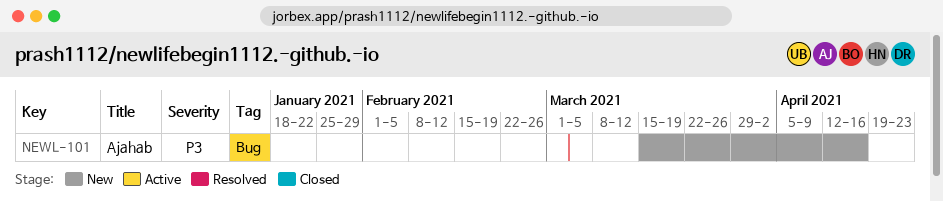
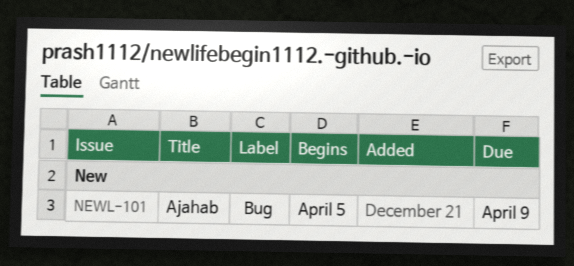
NEWL-101, start: Mar 15 -> Apr 5
NEWL-101, due: Apr 16 -> Apr 9

